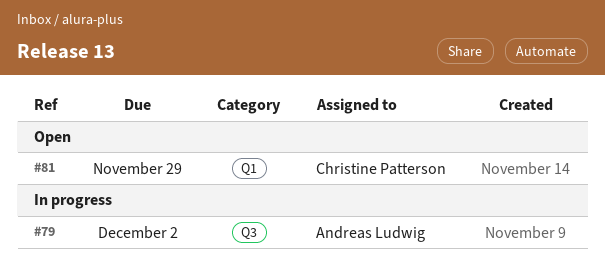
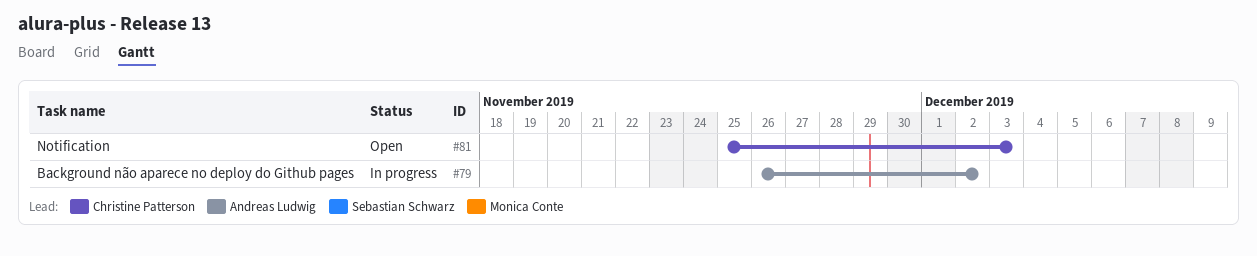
#81, due: Nov 29 -> Dec 3

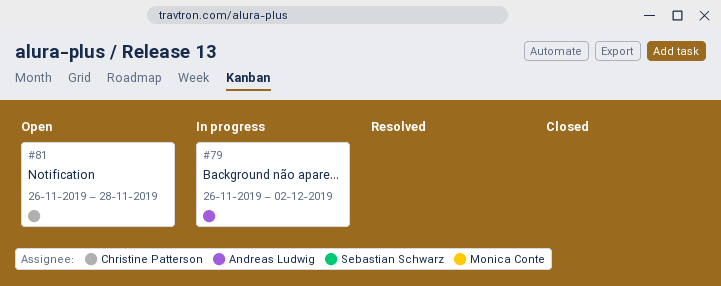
#81, start: Nov 25 -> Nov 26
#81, due: Dec 3 -> Nov 28

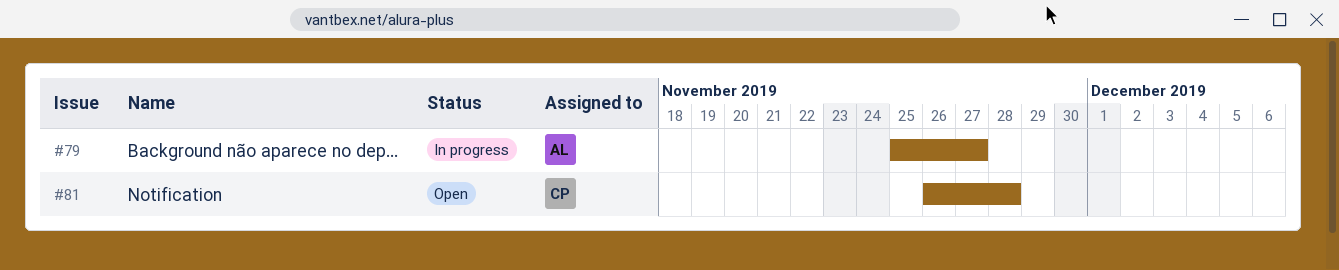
#79, start: Nov 26 -> Nov 25
#79, due: Dec 2 -> Nov 27

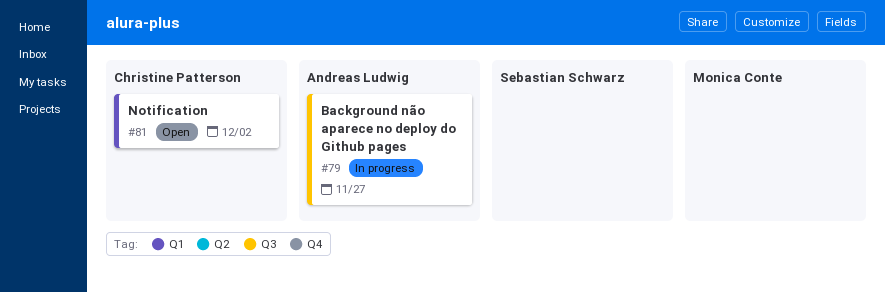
#81, due: Nov 28 -> Dec 2

